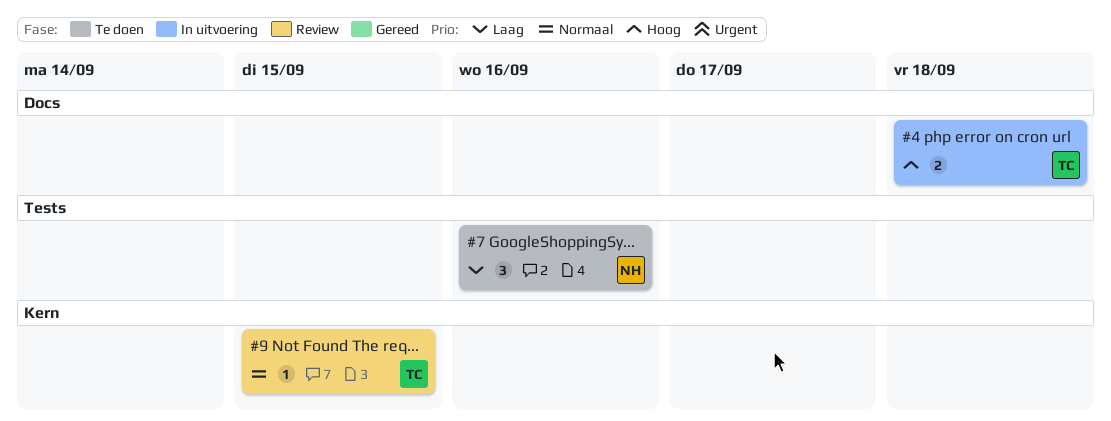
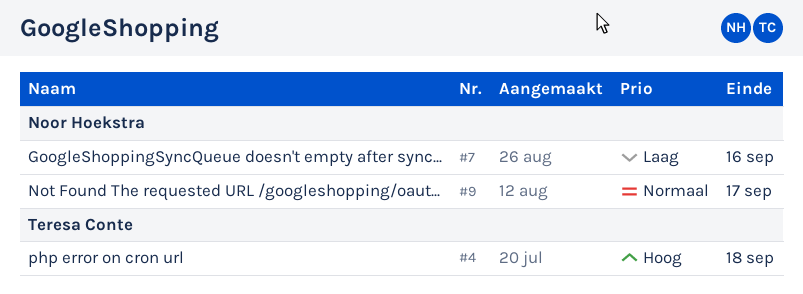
#9, owner: Teresa Conte -> Noor Hoekstra
#9, due: Sep 15 -> Sep 17

